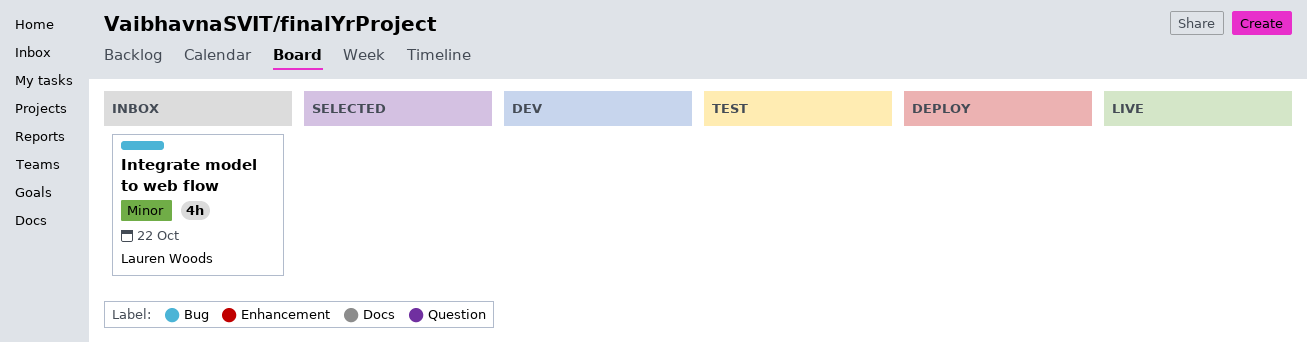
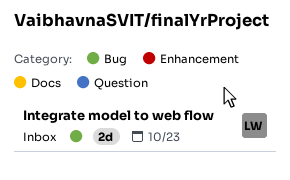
Integrate model to web flow, estimate: 4h -> 2d
Integrate model to web flow, day: Oct 22 -> Oct 23

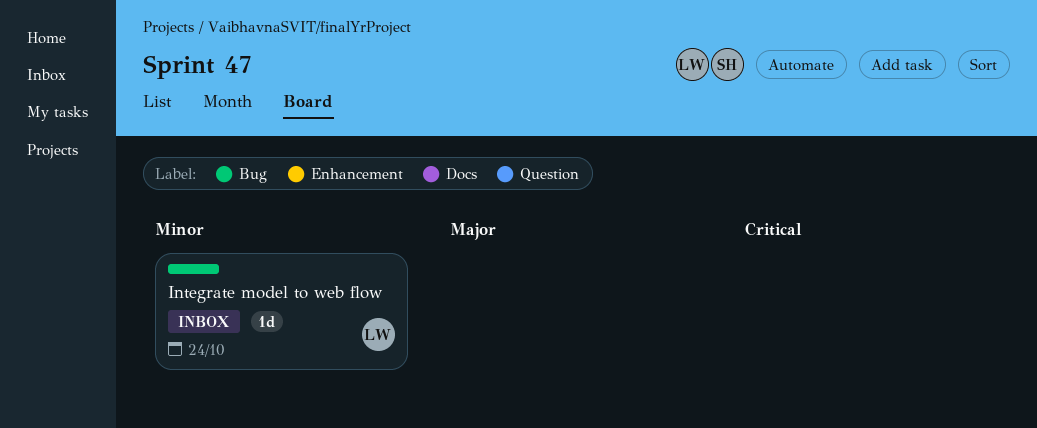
Integrate model to web flow, estimate: 2d -> 1d
Integrate model to web flow, day: Oct 23 -> Oct 24

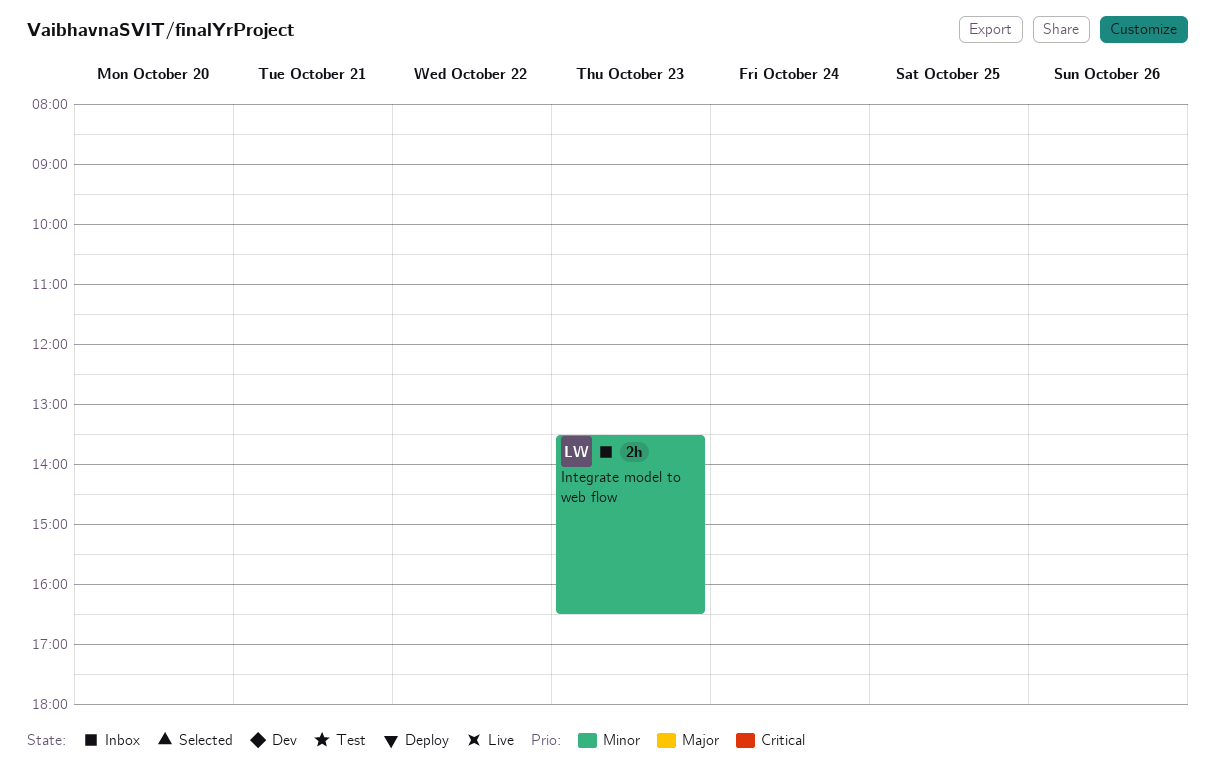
Integrate model to web flow, estimate: 1d -> 2h
Integrate model to web flow, day: Oct 24 -> Oct 23

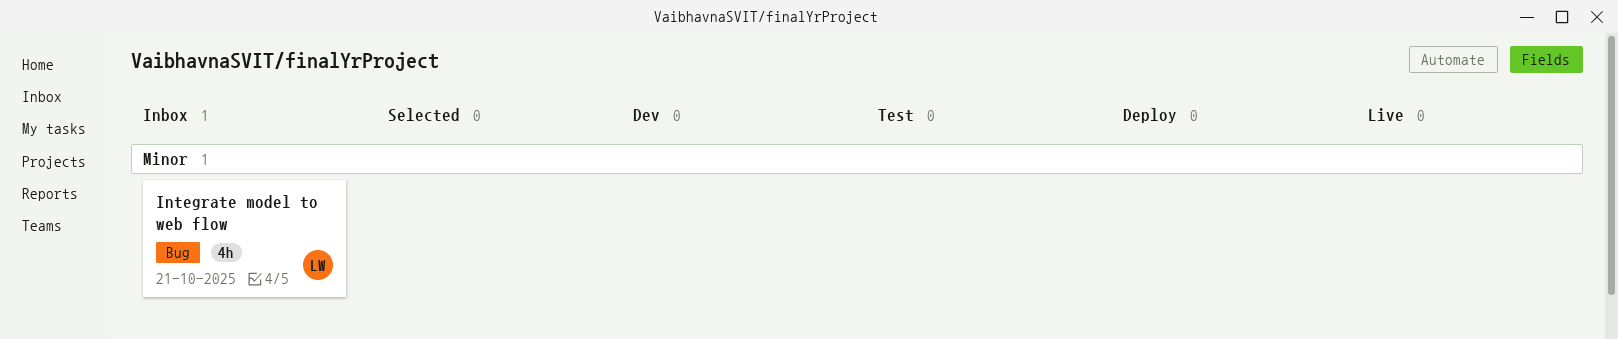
Integrate model to web flow, estimate: 2h -> 4h
Integrate model to web flow, day: Oct 23 -> Oct 21

